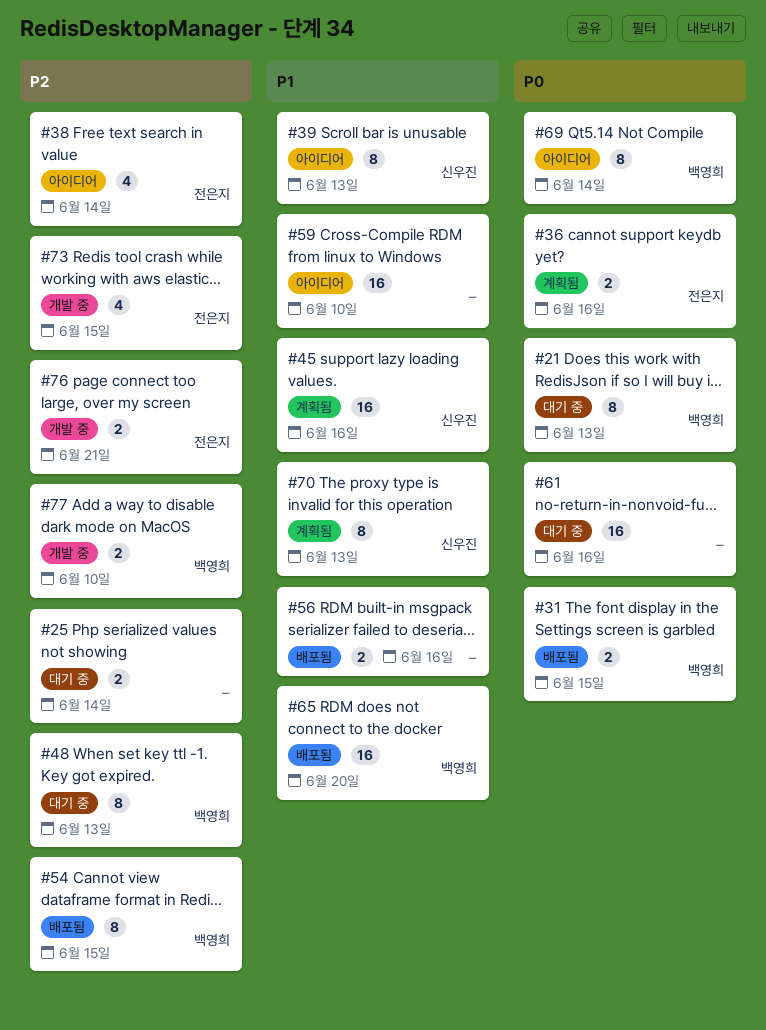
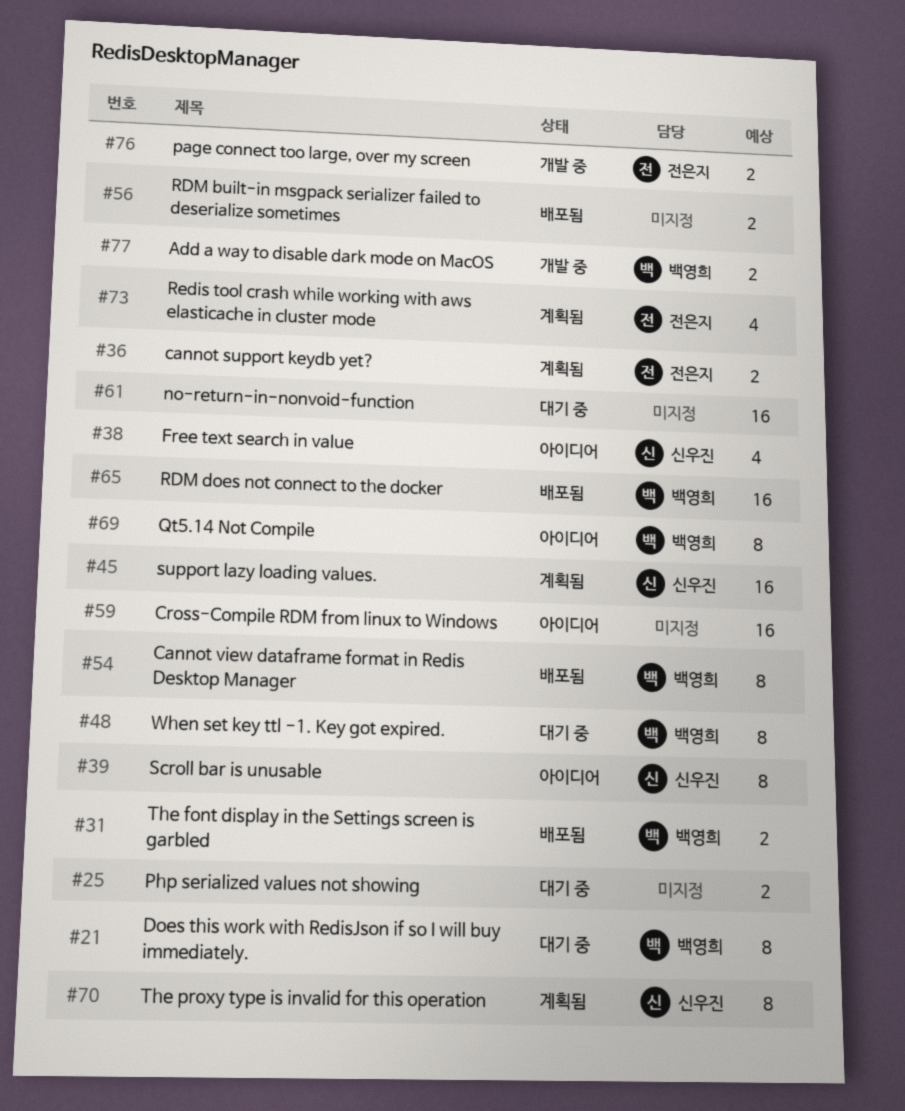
#38, owner: 전은지 -> 신우진
#73, status: 개발 중 -> 계획됨

